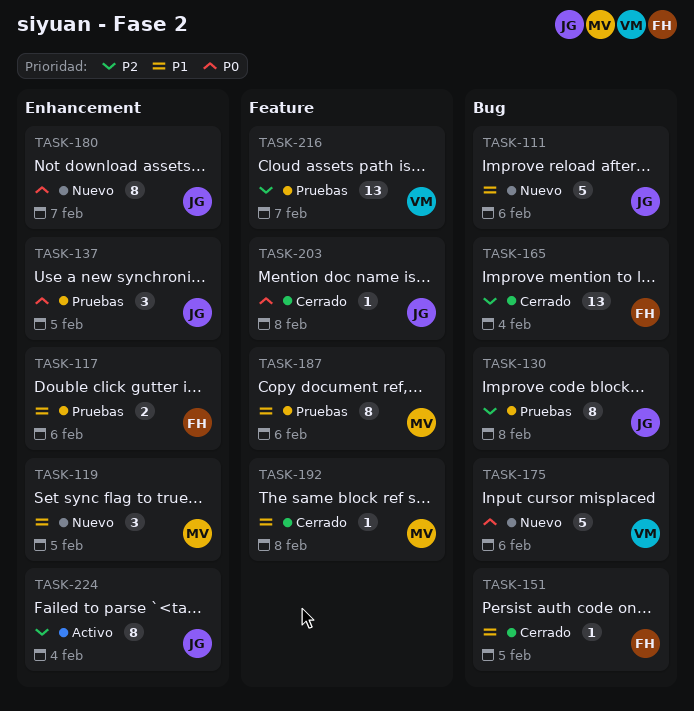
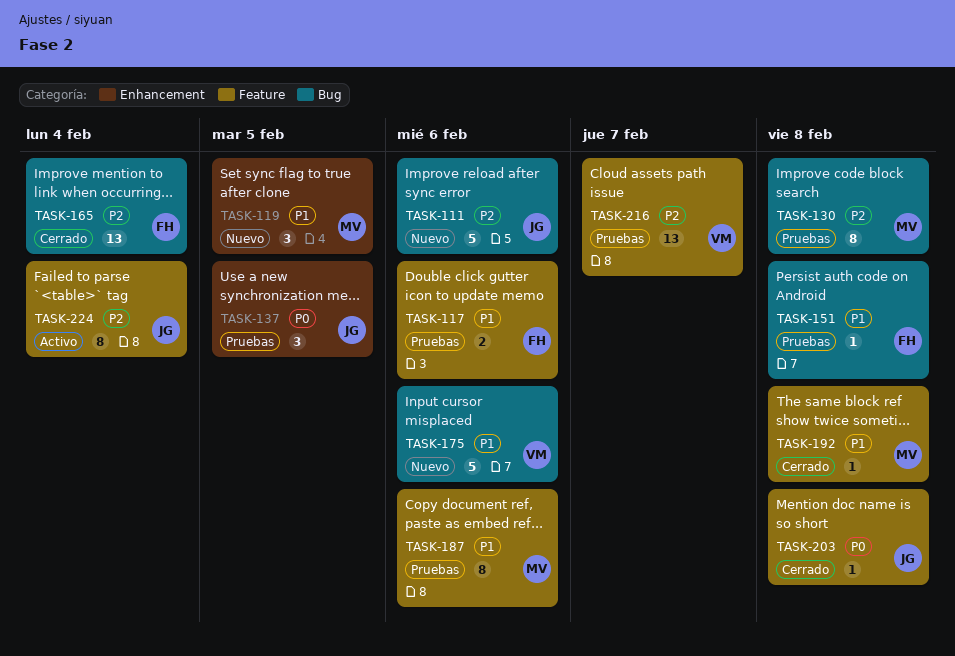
TASK-111, priority: P1 -> P2
TASK-117, label: Enhancement -> Feature
TASK-130, owner: JG -> MV
TASK-151, status: Cerrado -> Pruebas
TASK-151, due: Feb 5 -> Feb 8
TASK-175, priority: P0 -> P1
TASK-180: present -> none
TASK-224, label: Enhancement -> Feature

